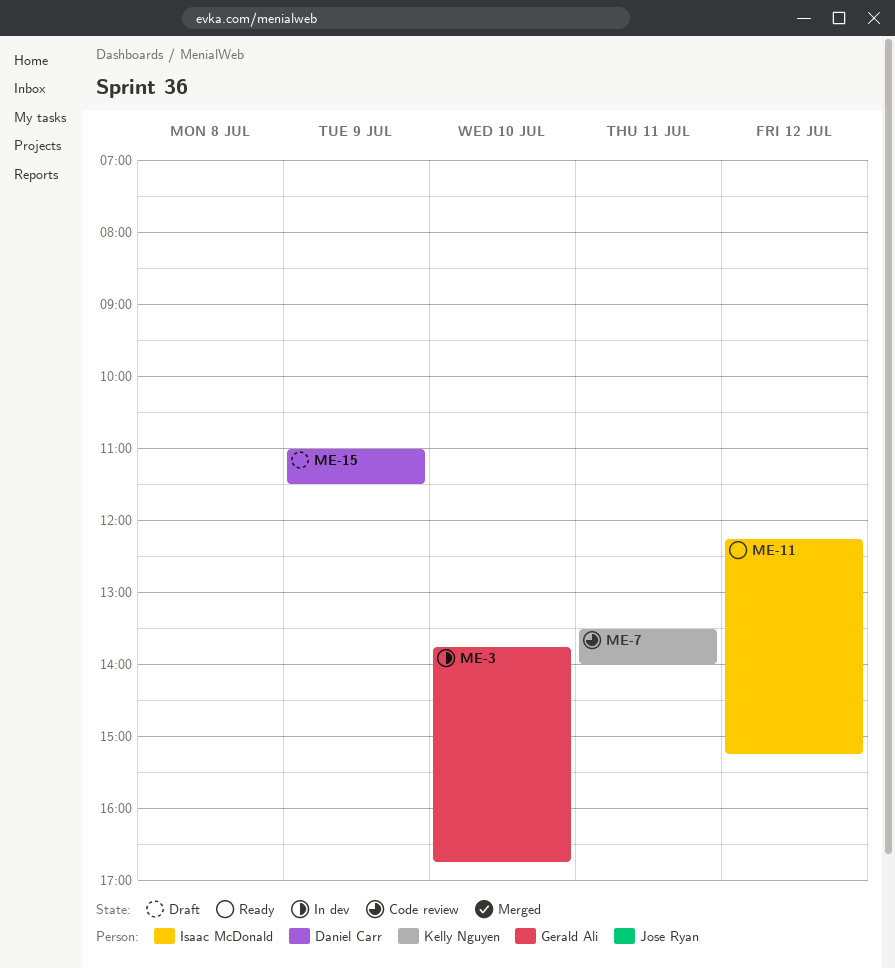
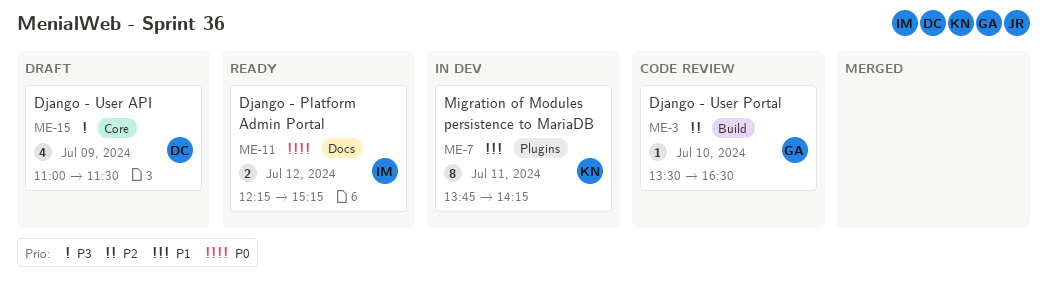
ME-3, status: In dev -> Code review
ME-3, begins: 13:45 -> 13:30
ME-3, ends: 16:45 -> 16:30
ME-7, status: Code review -> In dev
ME-7, begins: 13:30 -> 13:45
ME-7, ends: 14:00 -> 14:15

